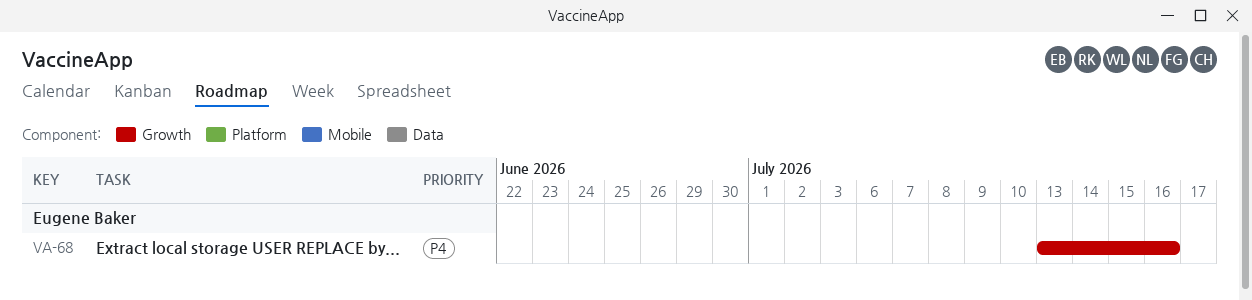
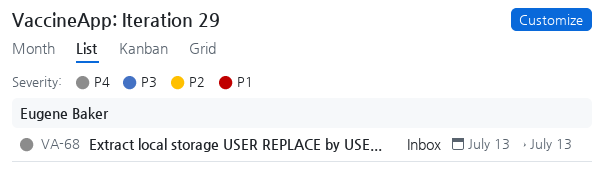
VA-68, due: Jul 16 -> Jul 13

